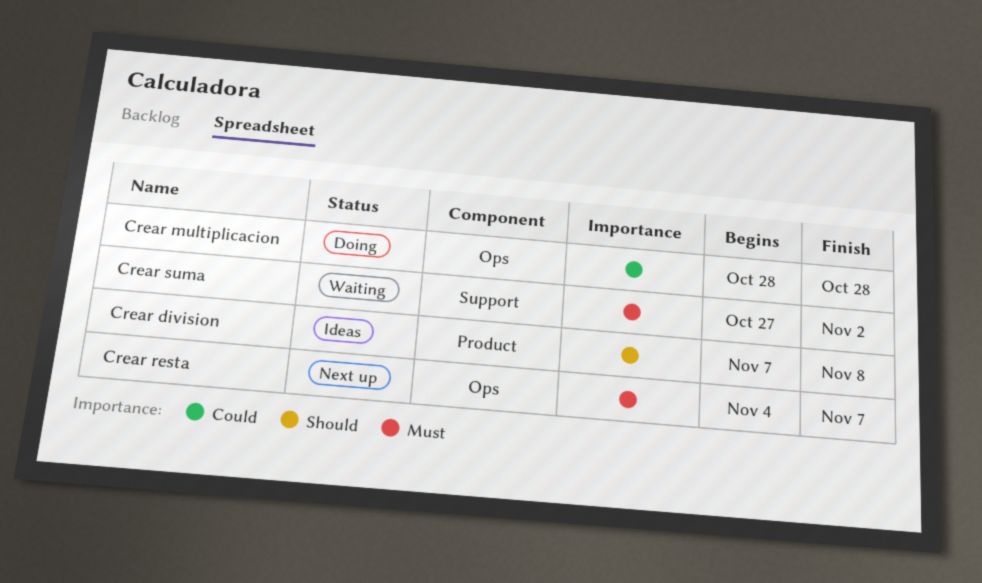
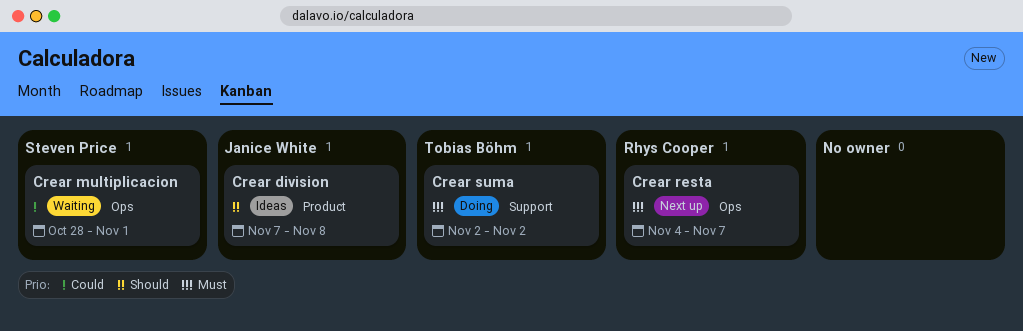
Crear multiplicacion, status: Doing -> Waiting
Crear multiplicacion, due: Oct 28 -> Nov 1
Crear suma, status: Waiting -> Doing
Crear suma, start: Oct 27 -> Nov 2

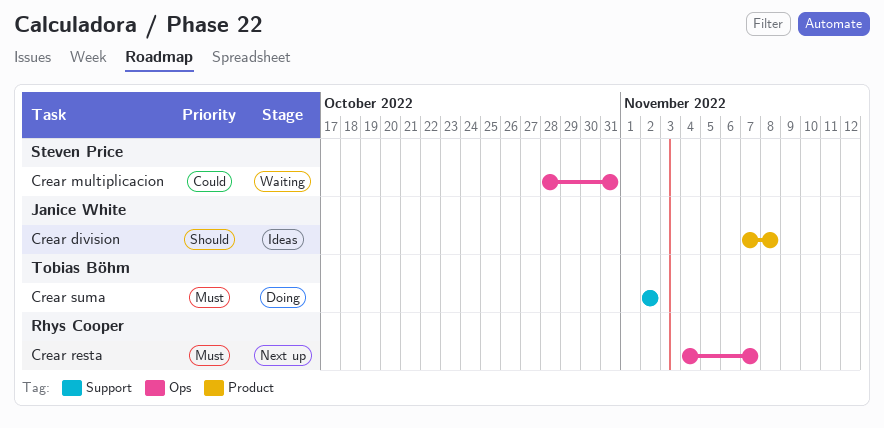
Crear multiplicacion, due: Nov 1 -> Oct 31

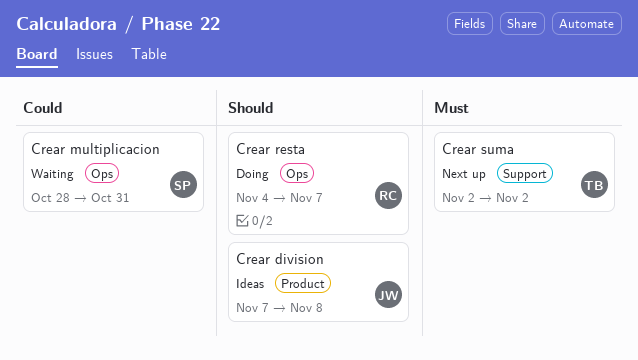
Crear resta, status: Next up -> Doing
Crear resta, priority: Must -> Should
Crear suma, status: Doing -> Next up

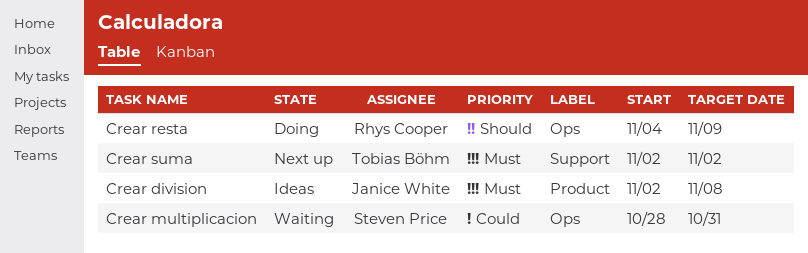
Crear division, priority: Should -> Must
Crear division, start: Nov 7 -> Nov 2
Crear resta, due: Nov 7 -> Nov 9

